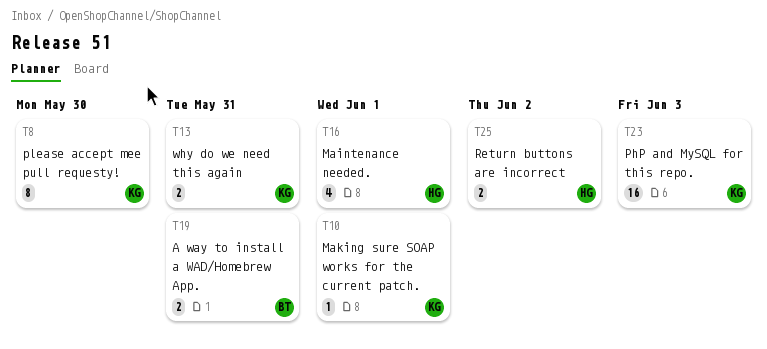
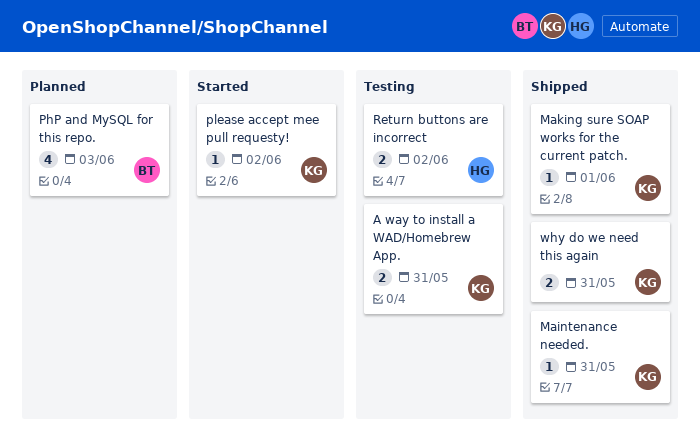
A way to install a WAD/Homebrew App., owner: BT -> KG
Maintenance needed., owner: HG -> KG
Maintenance needed., estimate: 4 -> 1
Maintenance needed., due: Jun 1 -> May 31
PhP and MySQL for this repo., owner: KG -> BT
PhP and MySQL for this repo., estimate: 16 -> 4
please accept mee pull requesty!, estimate: 8 -> 1
please accept mee pull requesty!, due: May 30 -> Jun 2

